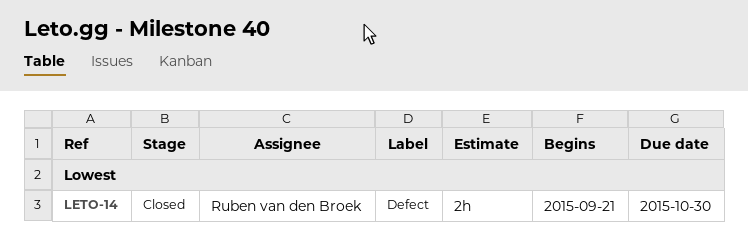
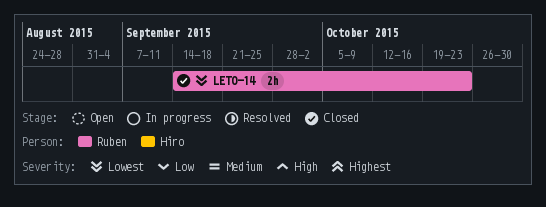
LETO-14, start: Sep 21 -> Sep 14
LETO-14, due: Oct 30 -> Oct 23

